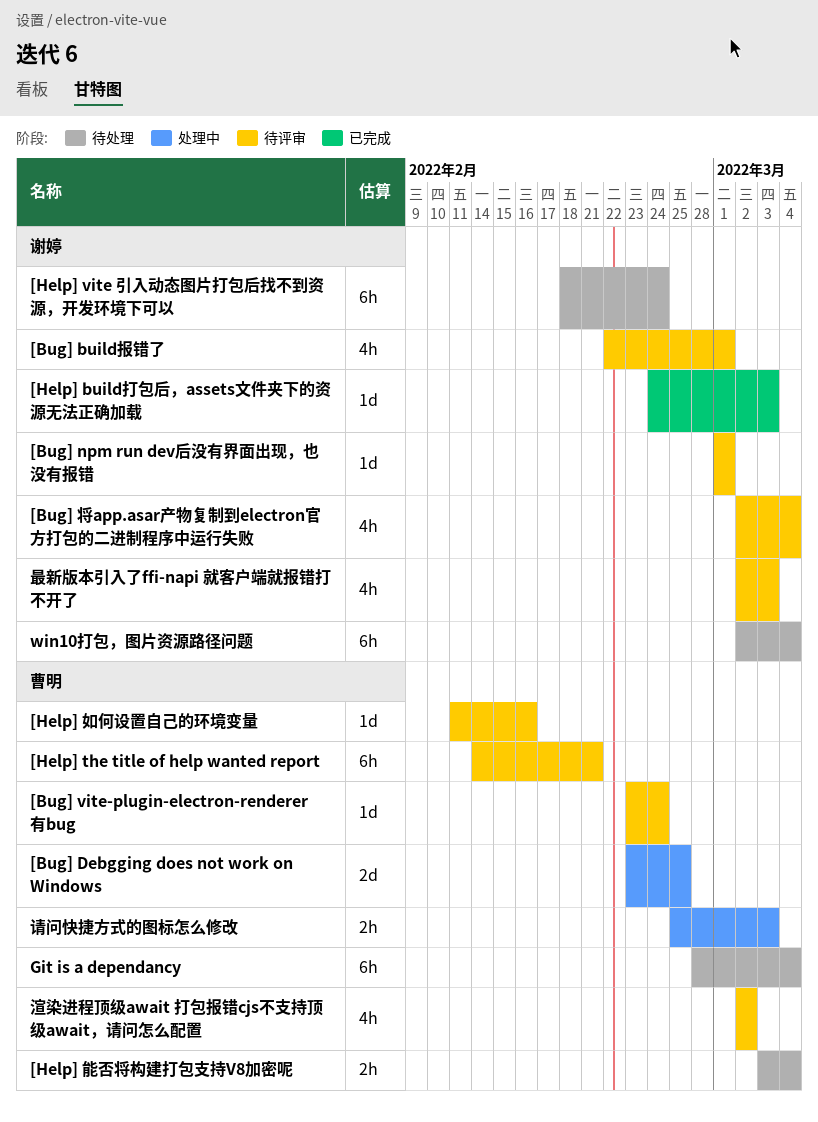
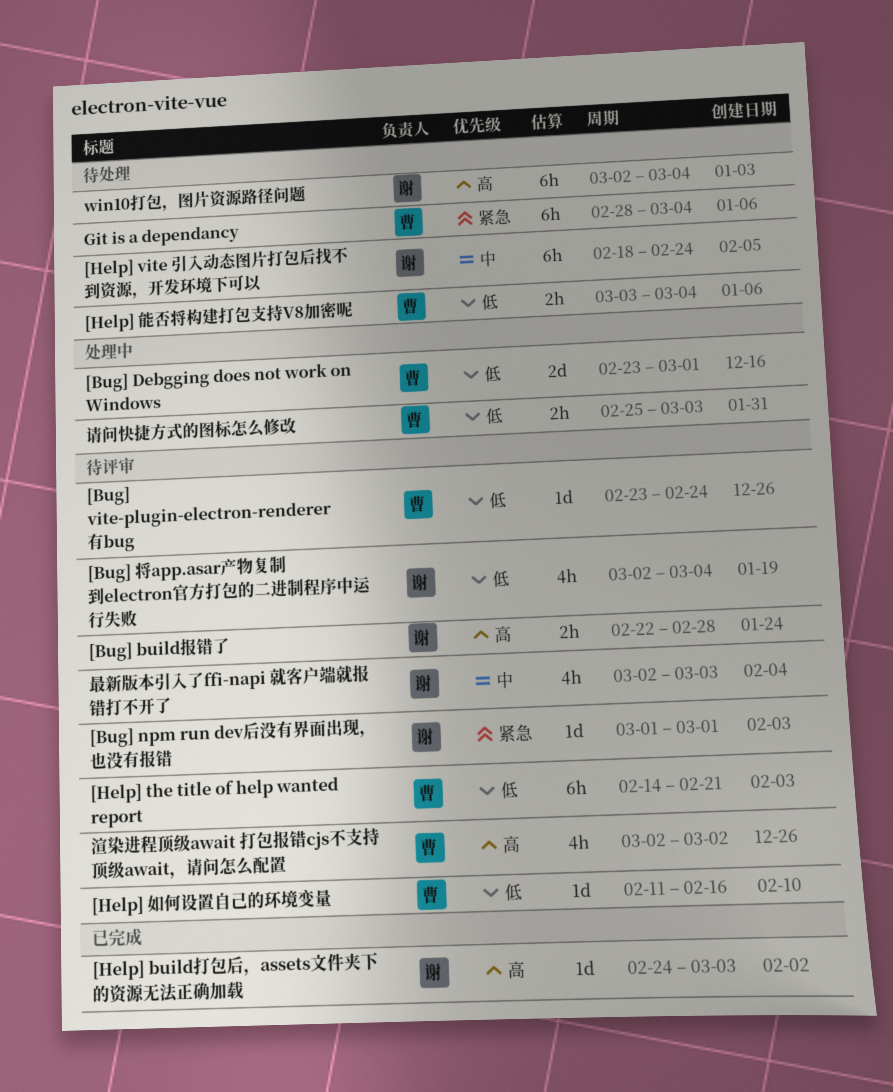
[Bug] build报错了, estimate: 4h -> 2h
[Bug] build报错了, due: Mar 1 -> Feb 28
[Bug] Debgging does not work on Windows, due: Feb 25 -> Mar 1

